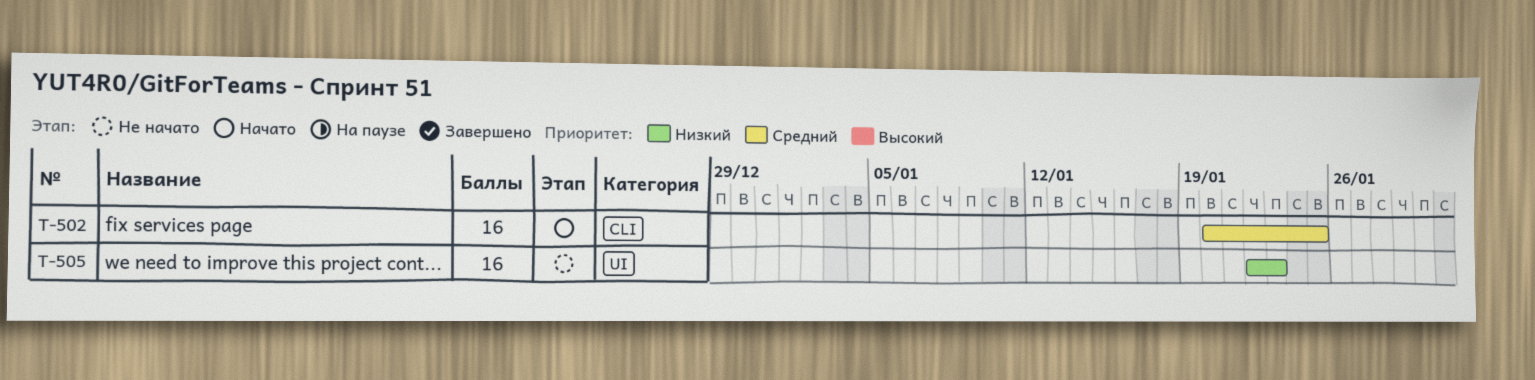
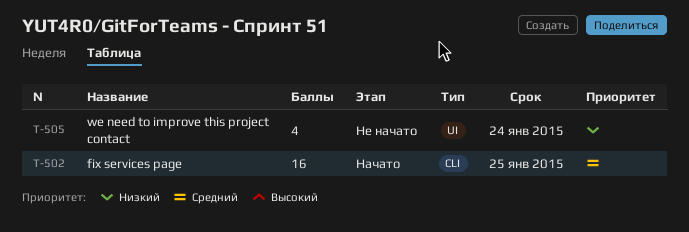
T-505, estimate: 16 -> 4
T-505, due: Jan 23 -> Jan 24

